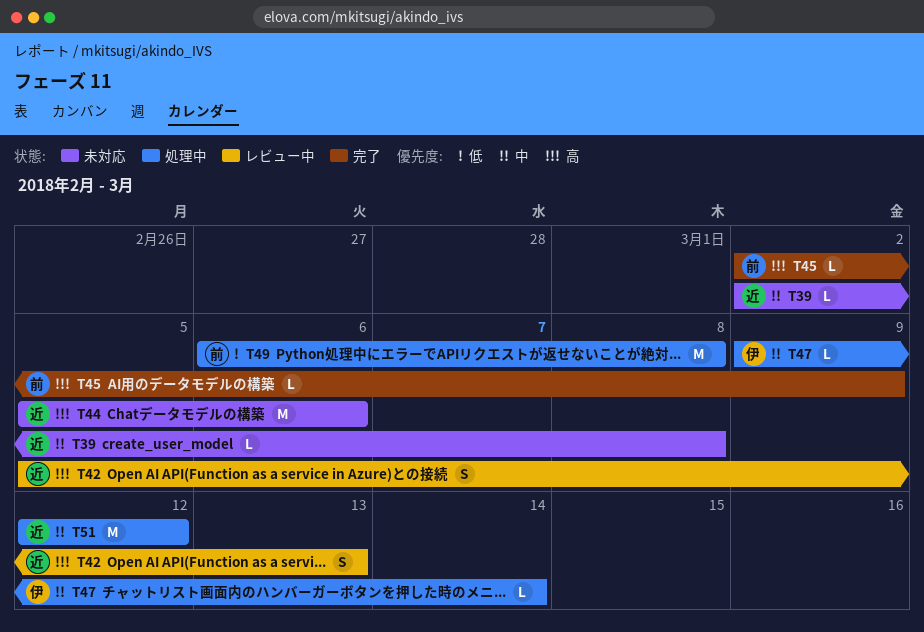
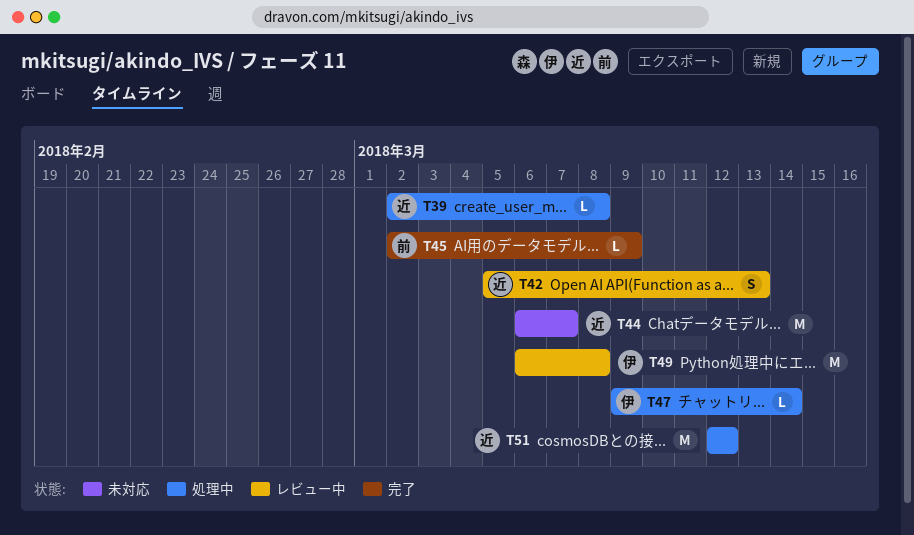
T39, status: 未対応 -> 処理中
T44, start: Mar 5 -> Mar 6
T44, due: Mar 6 -> Mar 7
T49, status: 処理中 -> レビュー中
T49, owner: 前 -> 伊

